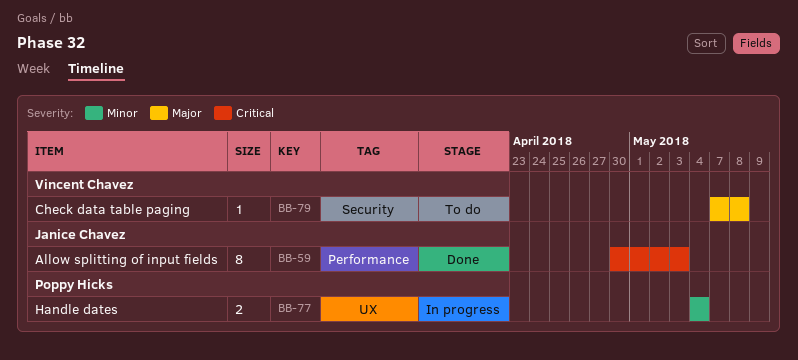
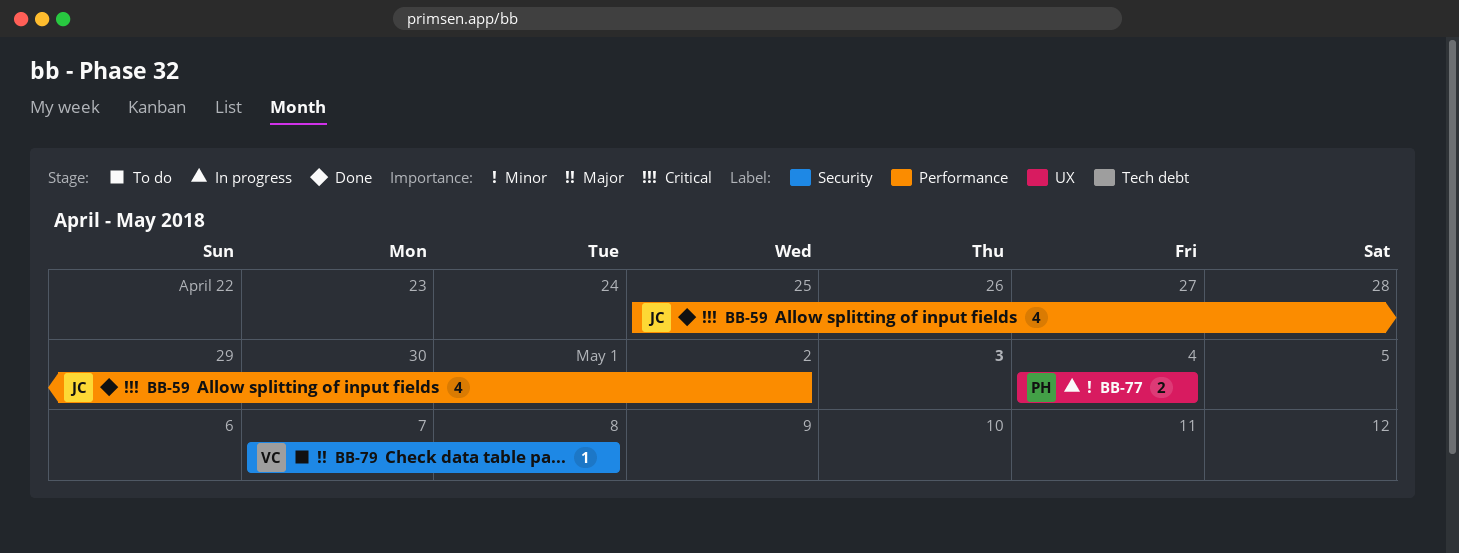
BB-59, estimate: 8 -> 4
BB-59, start: Apr 30 -> Apr 25
BB-59, due: May 3 -> May 2

